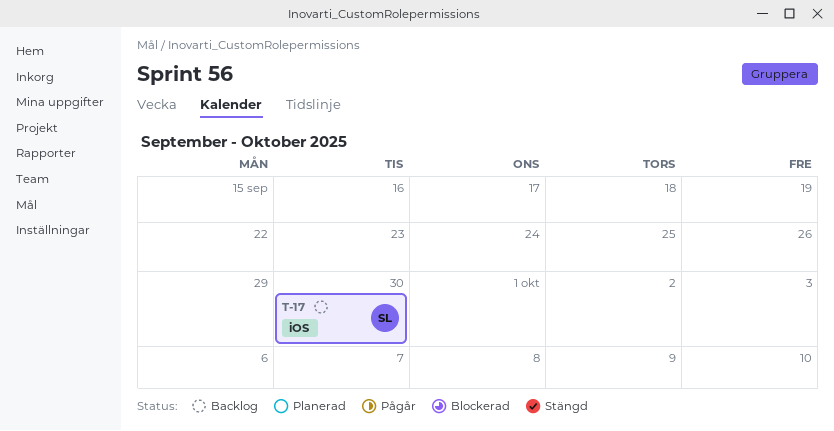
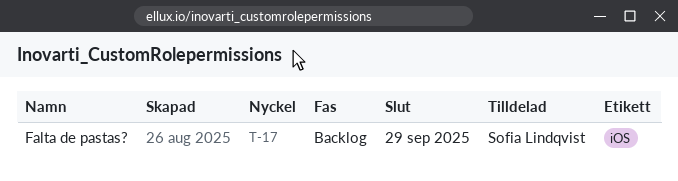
T-17, due: Sep 30 -> Sep 29

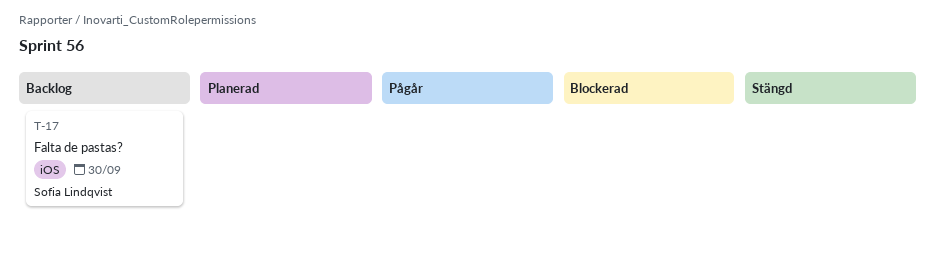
T-17, due: Sep 29 -> Sep 30

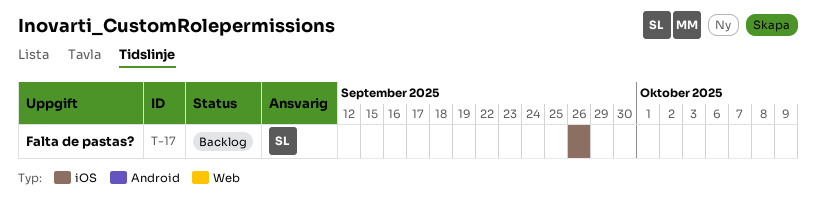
T-17, due: Sep 30 -> Sep 26

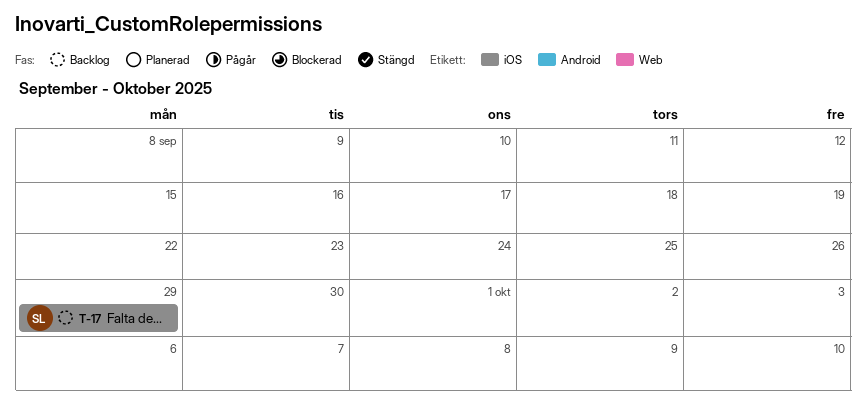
T-17, start: Sep 26 -> Sep 29
T-17, due: Sep 26 -> Sep 29

